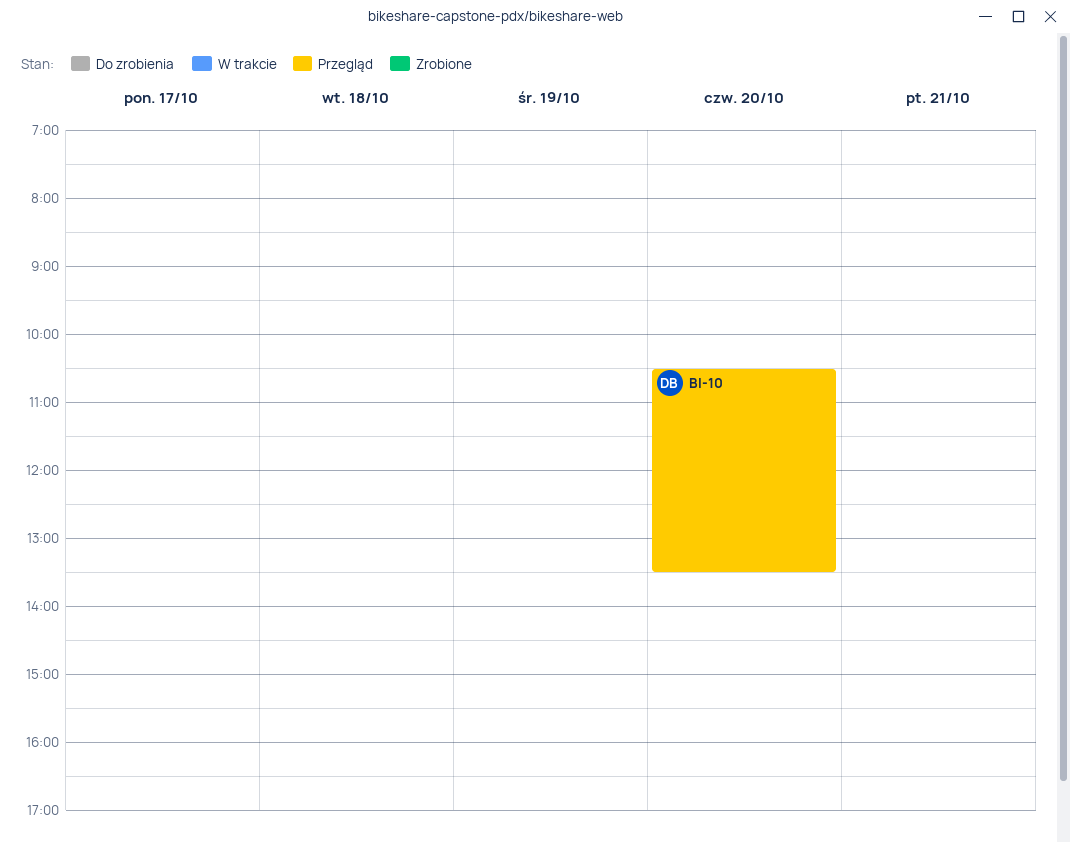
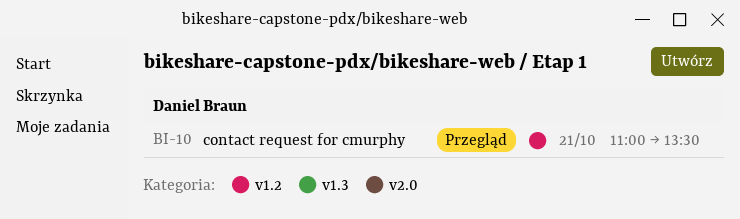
BI-10, day: Oct 20 -> Oct 21
BI-10, begins: 10:30 -> 11:00

